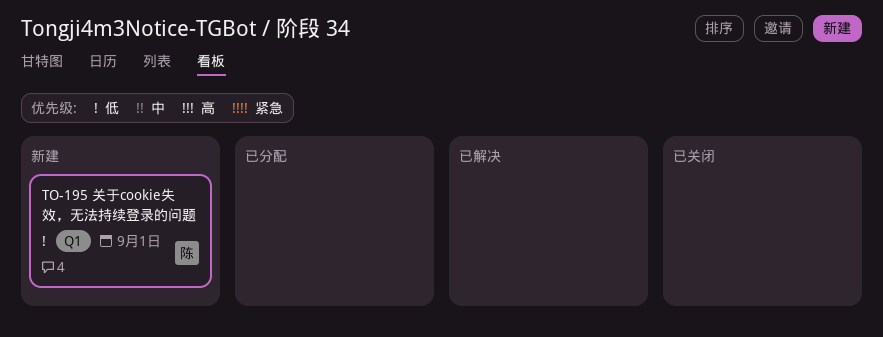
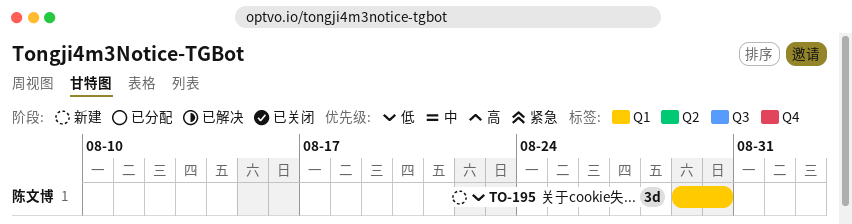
TO-195, due: Sep 1 -> Aug 30

